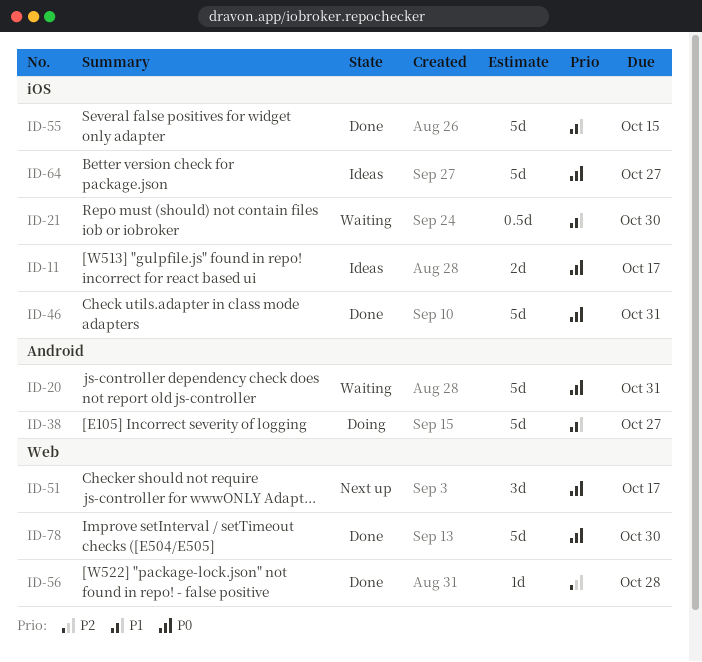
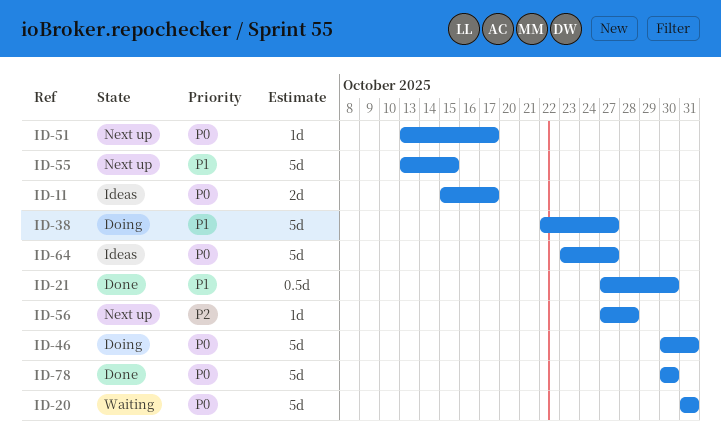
ID-21, status: Waiting -> Done
ID-46, status: Done -> Doing
ID-51, estimate: 3d -> 1d
ID-55, status: Done -> Next up
ID-56, status: Done -> Next up

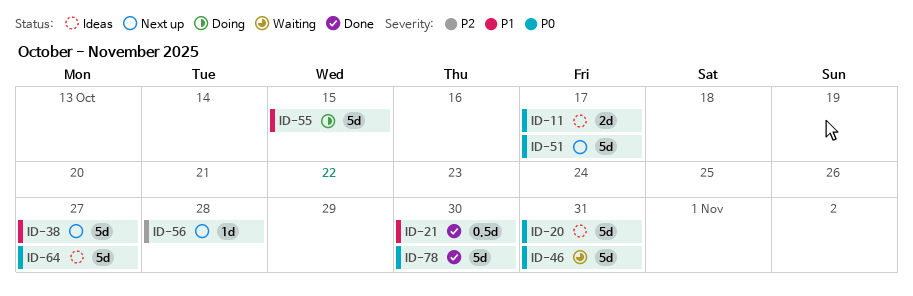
ID-20, status: Waiting -> Ideas
ID-38, status: Doing -> Next up
ID-46, status: Doing -> Waiting
ID-51, estimate: 1d -> 5d
ID-55, status: Next up -> Doing

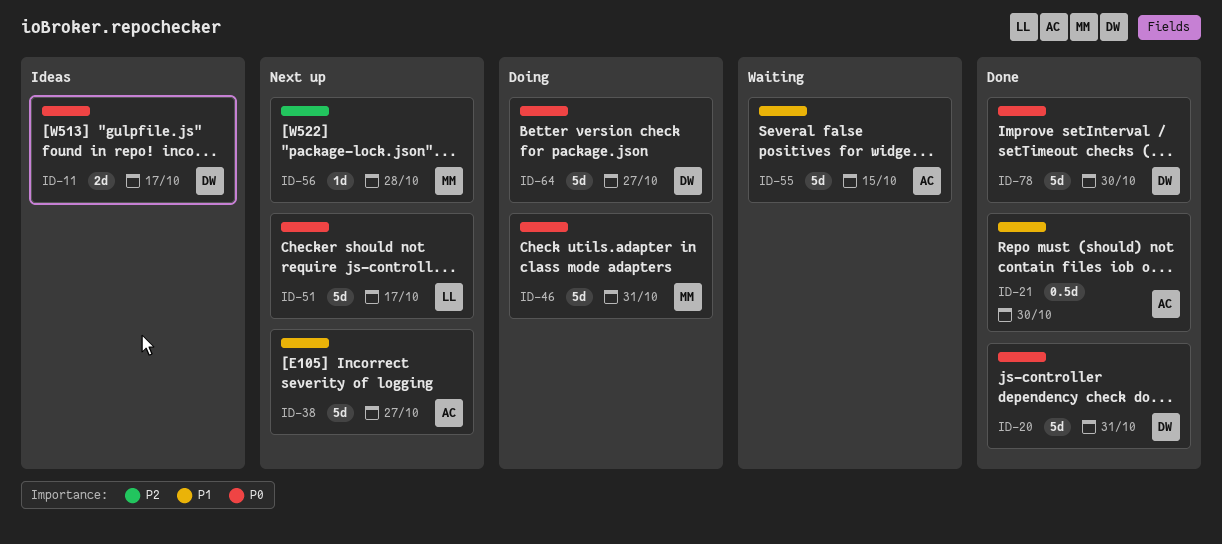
ID-20, status: Ideas -> Done
ID-46, status: Waiting -> Doing
ID-55, status: Doing -> Waiting
ID-64, status: Ideas -> Doing

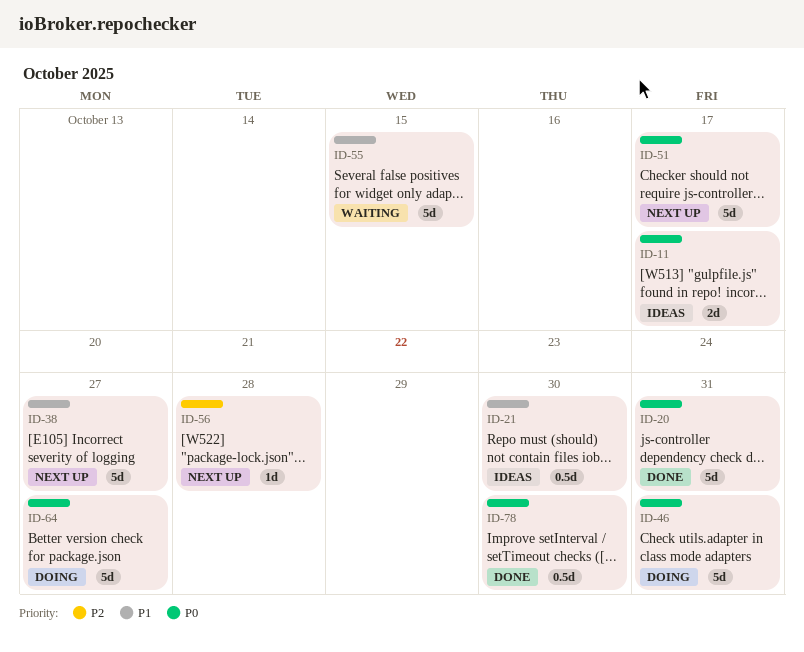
ID-21, status: Done -> Ideas
ID-78, estimate: 5d -> 0.5d

